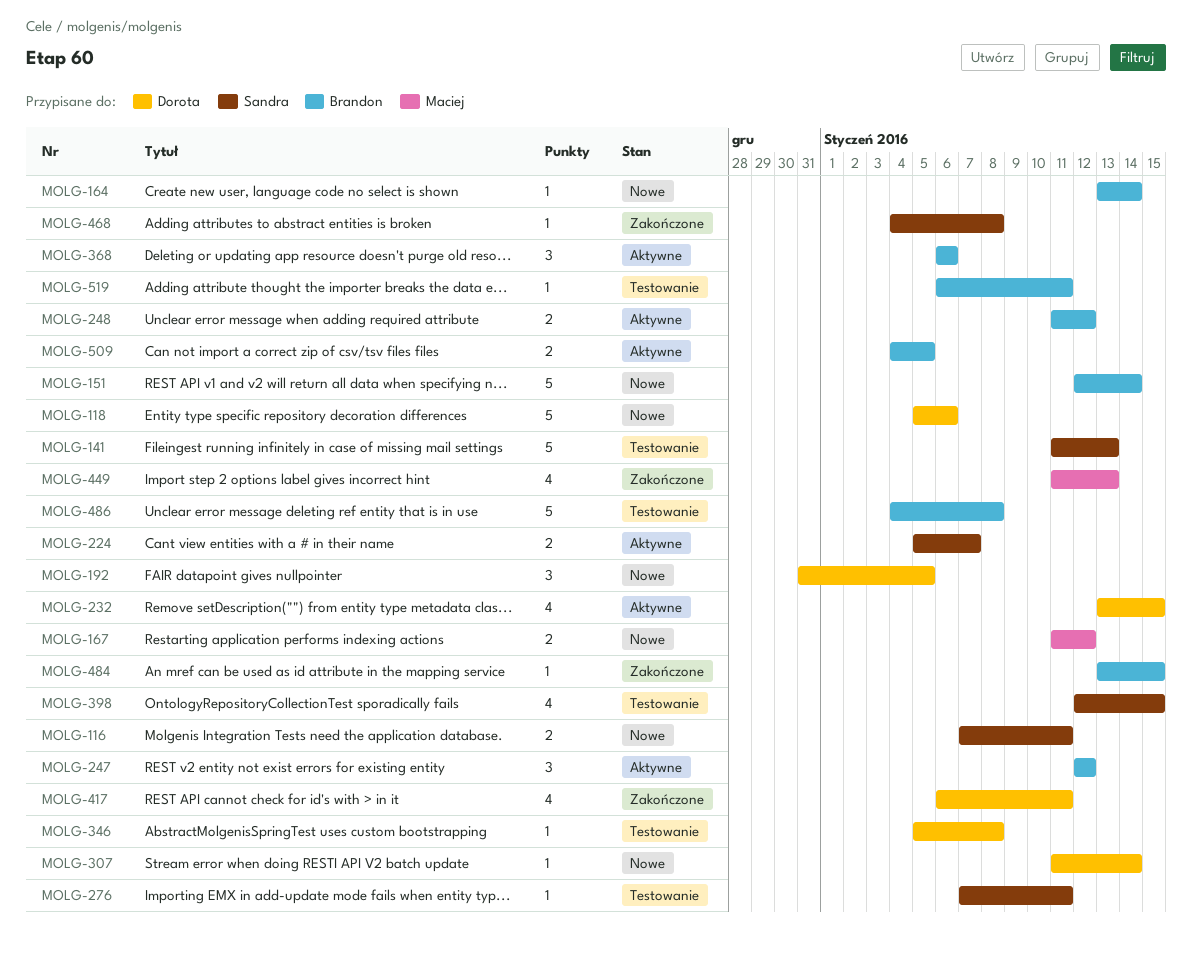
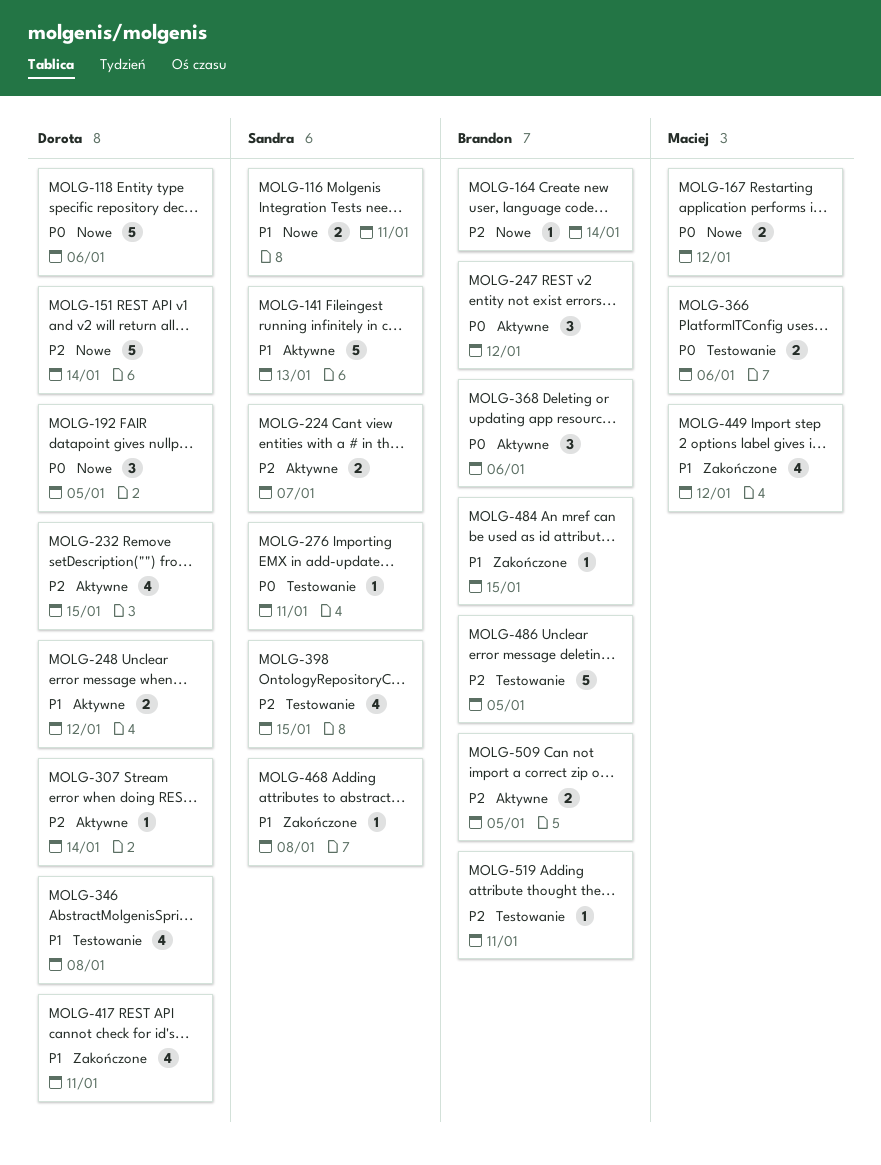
MOLG-141, status: Testowanie -> Aktywne
MOLG-151, owner: Brandon -> Dorota
MOLG-248, owner: Brandon -> Dorota
MOLG-307, status: Nowe -> Aktywne
MOLG-346, estimate: 1 -> 4
MOLG-366: none -> present
MOLG-449, due: Jan 13 -> Jan 12
MOLG-486, due: Jan 8 -> Jan 5

